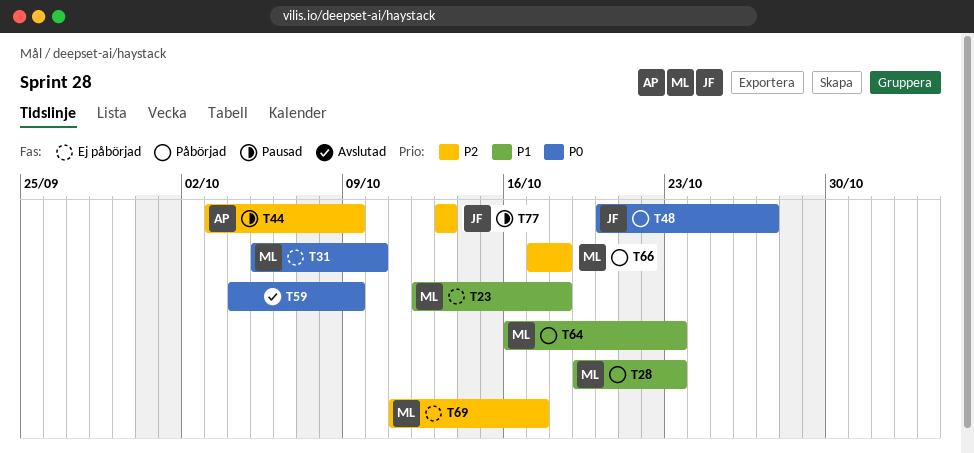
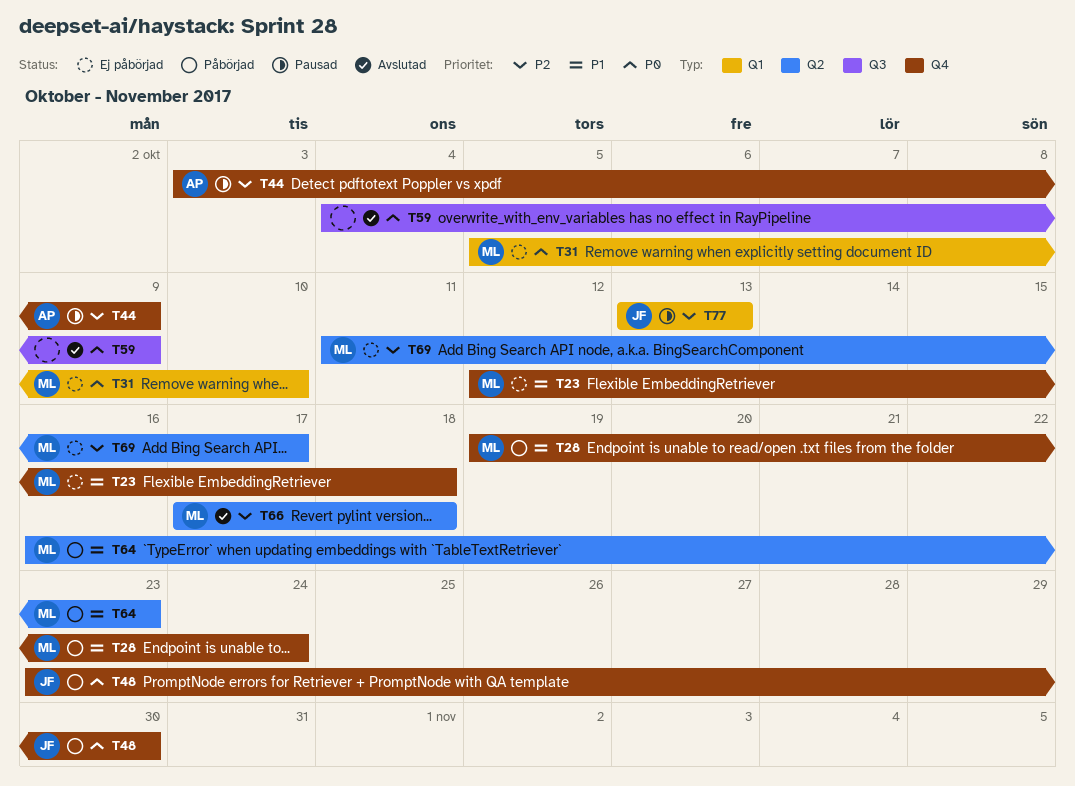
T28, due: Oct 23 -> Oct 24
T48, start: Oct 20 -> Oct 23
T48, due: Oct 27 -> Oct 30
T66, status: Påbörjad -> Avslutad

